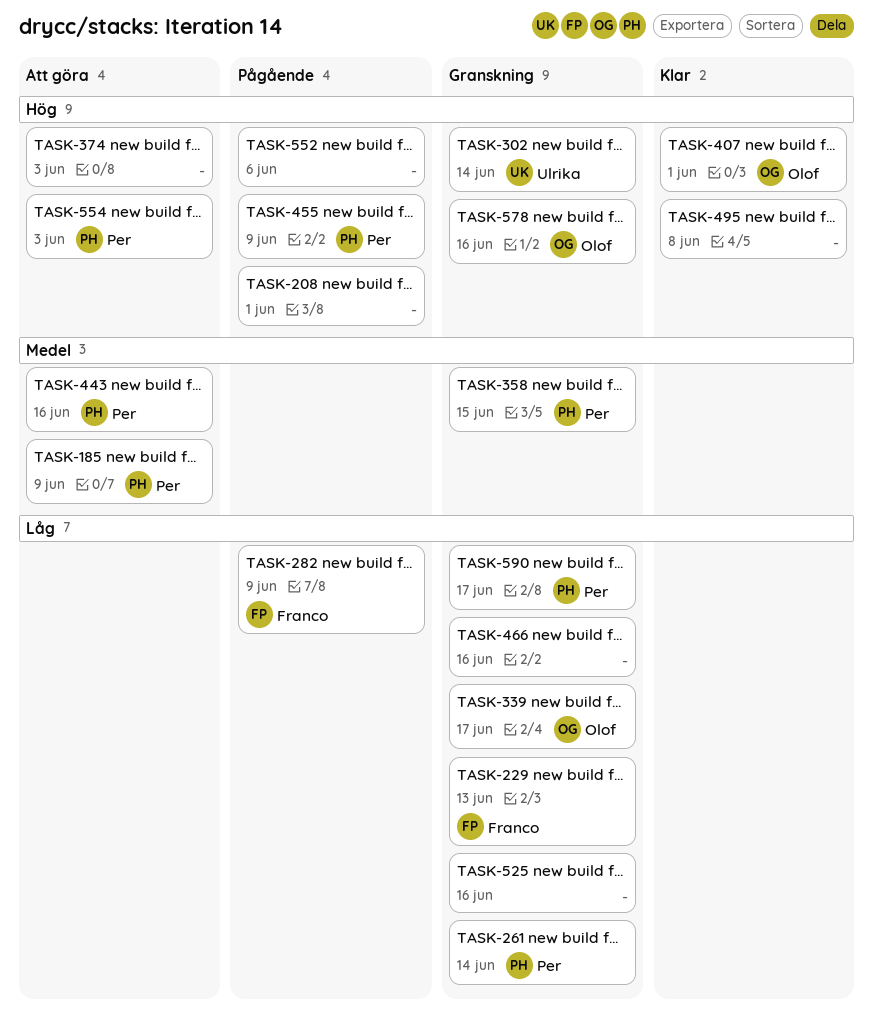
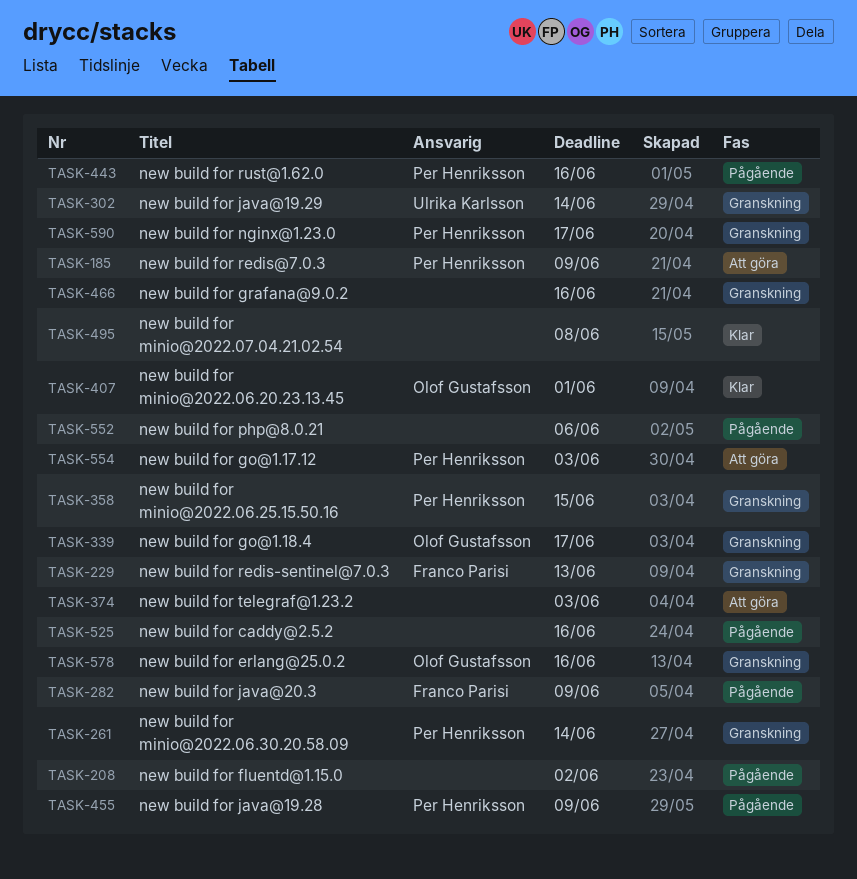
TASK-208, due: Jun 1 -> Jun 2
TASK-443, status: Att göra -> Pågående
TASK-525, status: Granskning -> Pågående

